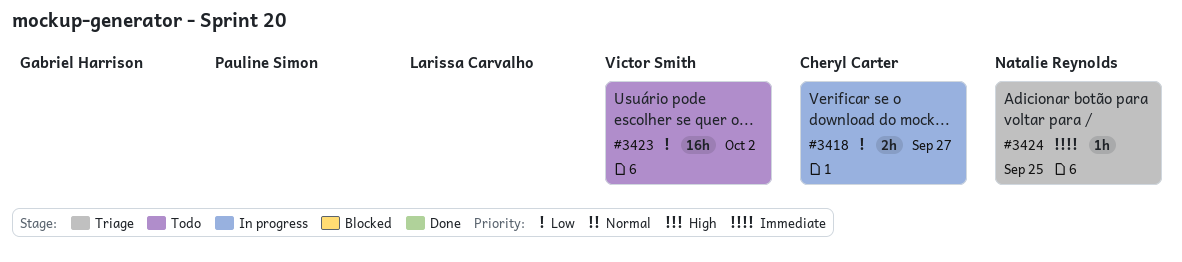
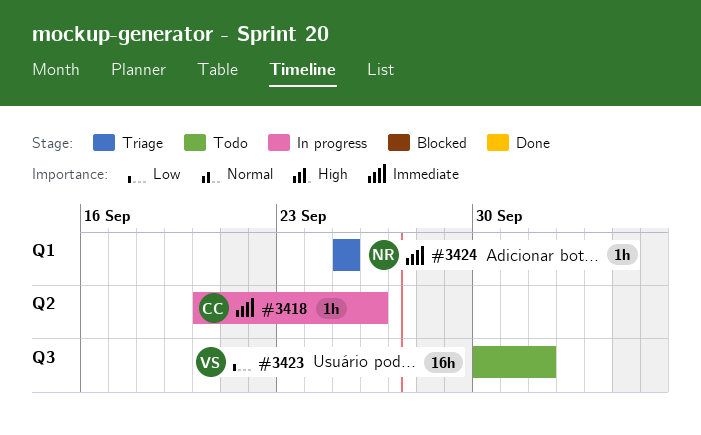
#3418, priority: Low -> Immediate
#3418, estimate: 2h -> 1h
#3418, due: Sep 27 -> Sep 26

